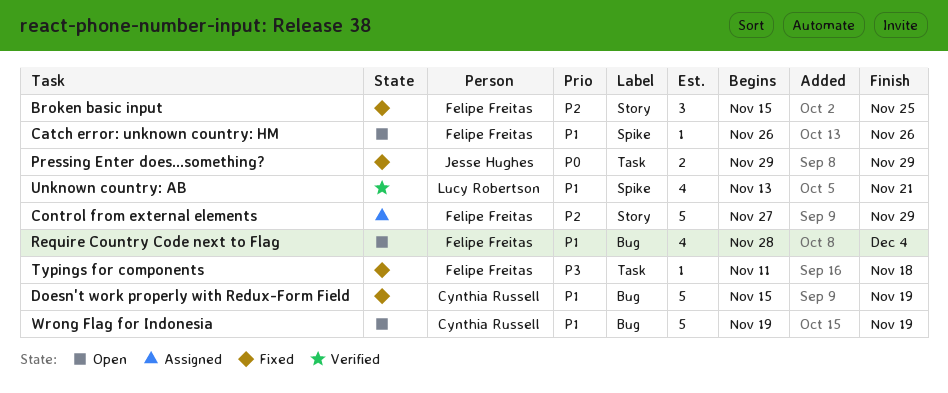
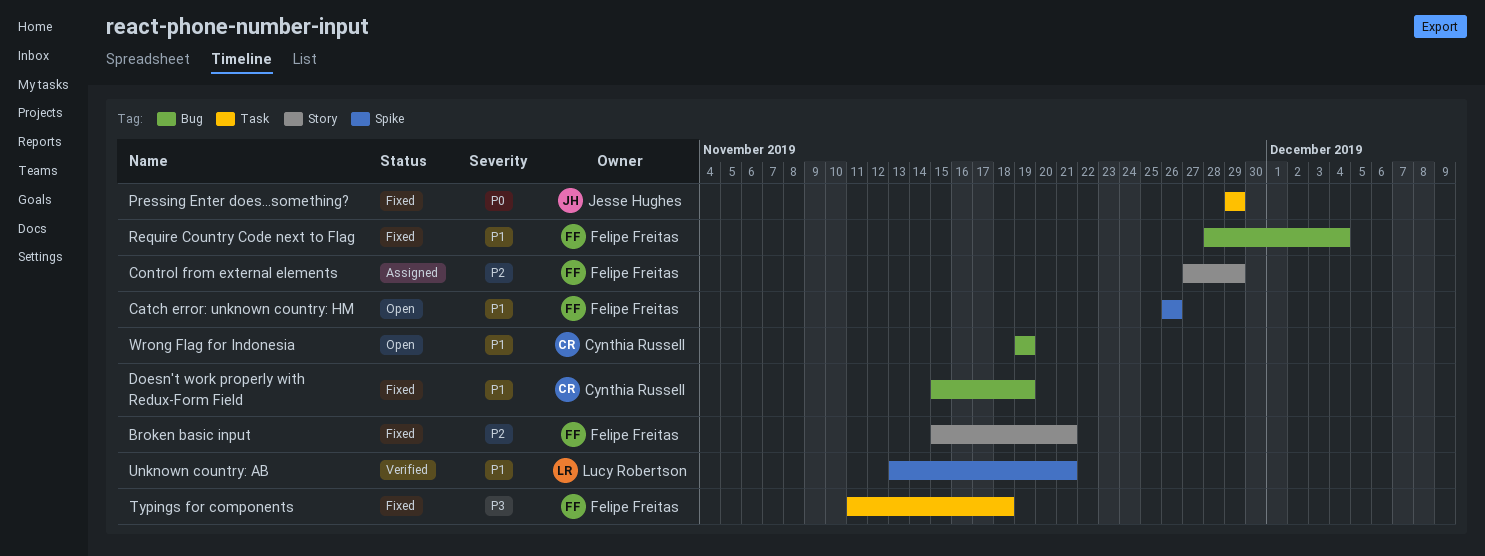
Broken basic input, due: Nov 25 -> Nov 21
Require Country Code next to Flag, status: Open -> Fixed

